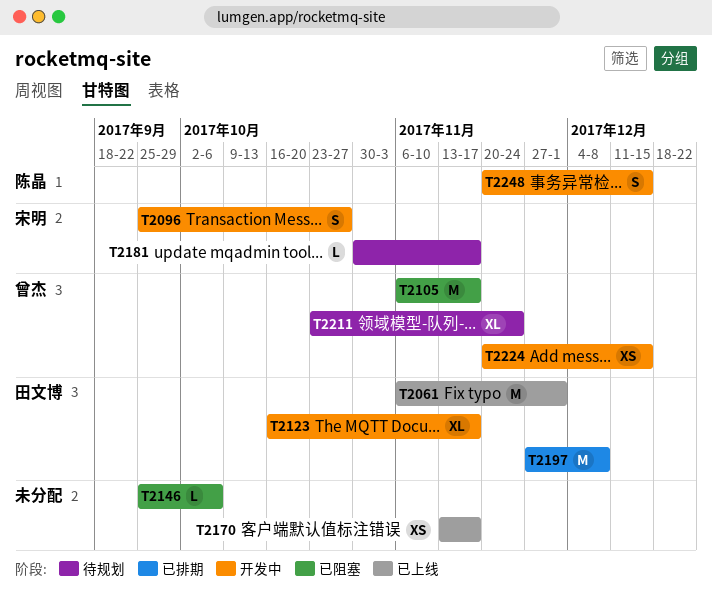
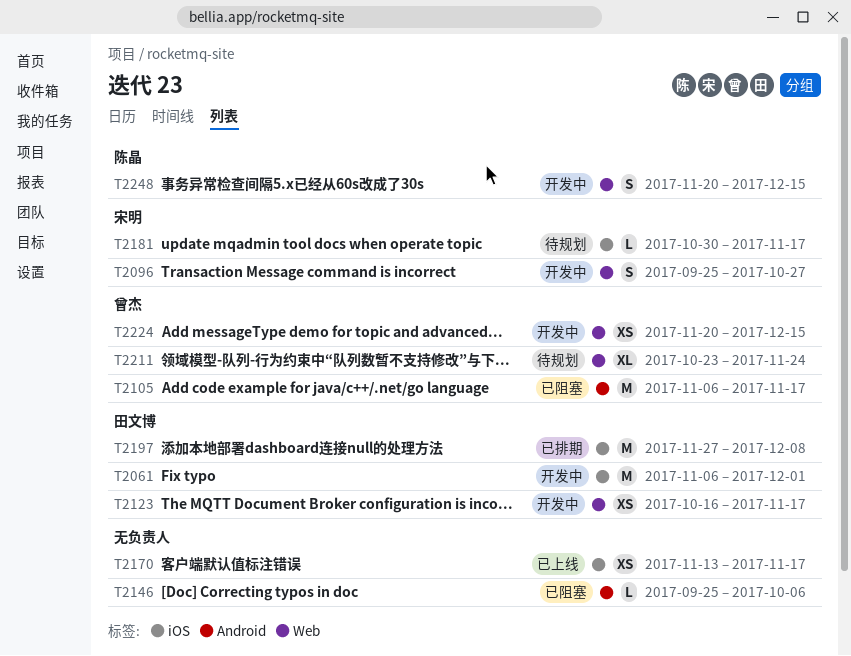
T2061, status: 已上线 -> 开发中
T2123, estimate: XL -> XS

